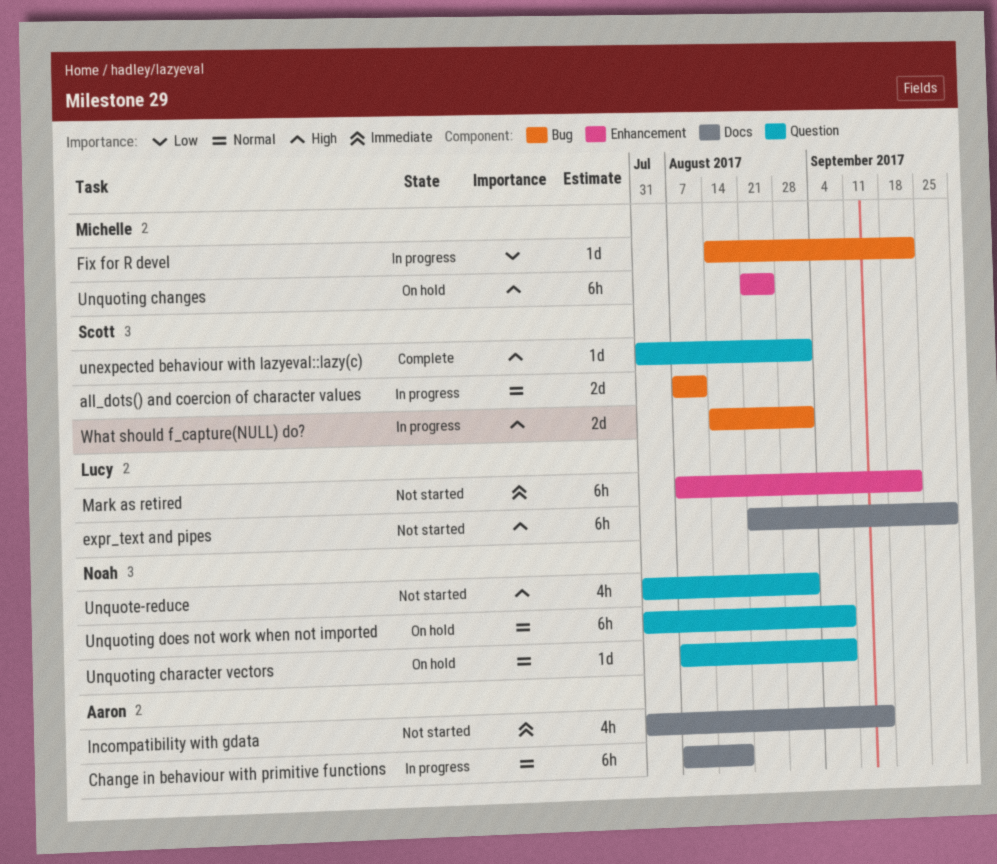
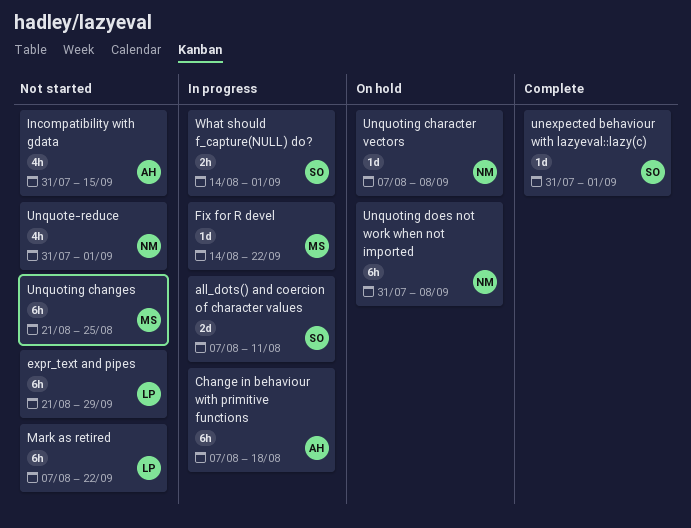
Unquoting changes, status: On hold -> Not started
What should f_capture(NULL) do?, estimate: 2d -> 2h

